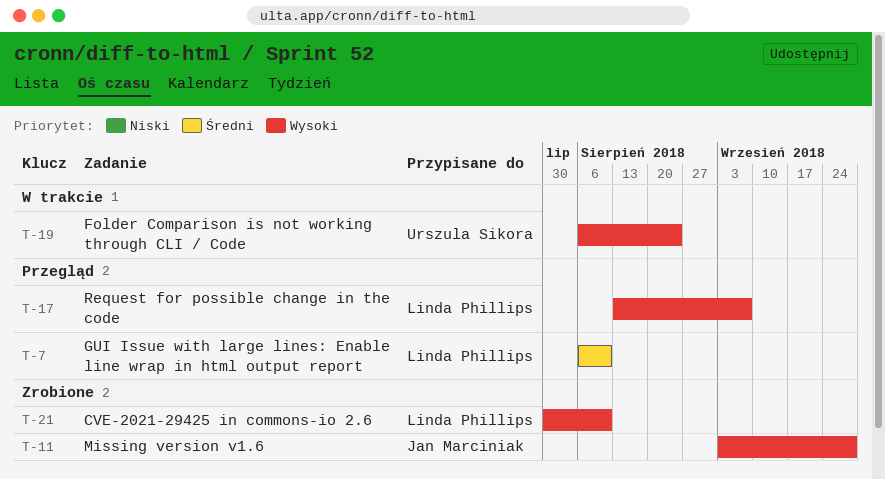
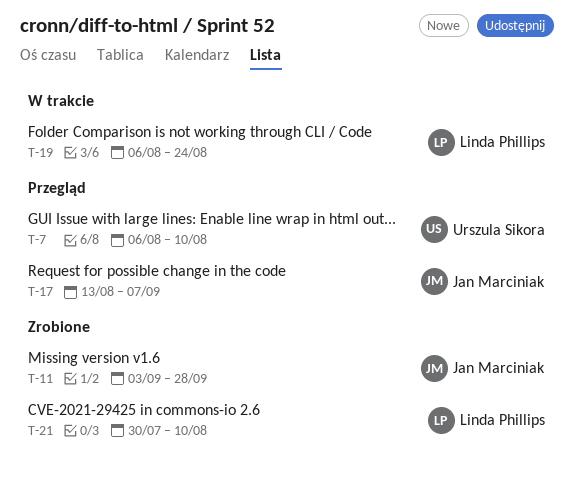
T-7, owner: Linda Phillips -> Urszula Sikora
T-17, owner: Linda Phillips -> Jan Marciniak
T-19, owner: Urszula Sikora -> Linda Phillips

